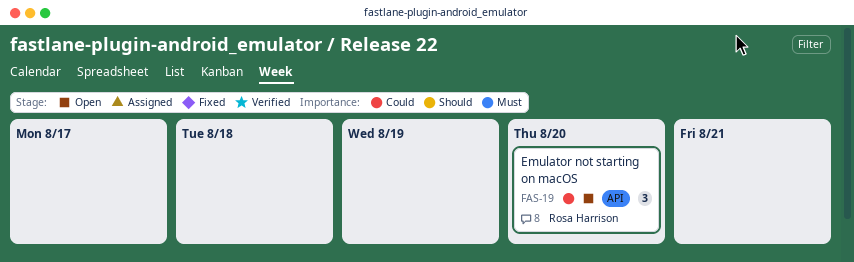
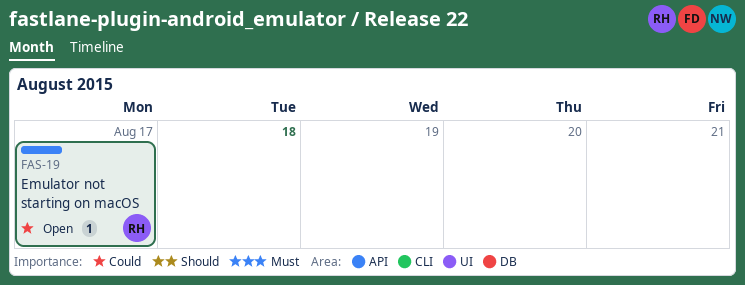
FAS-19, estimate: 3 -> 1
FAS-19, due: Aug 20 -> Aug 17

